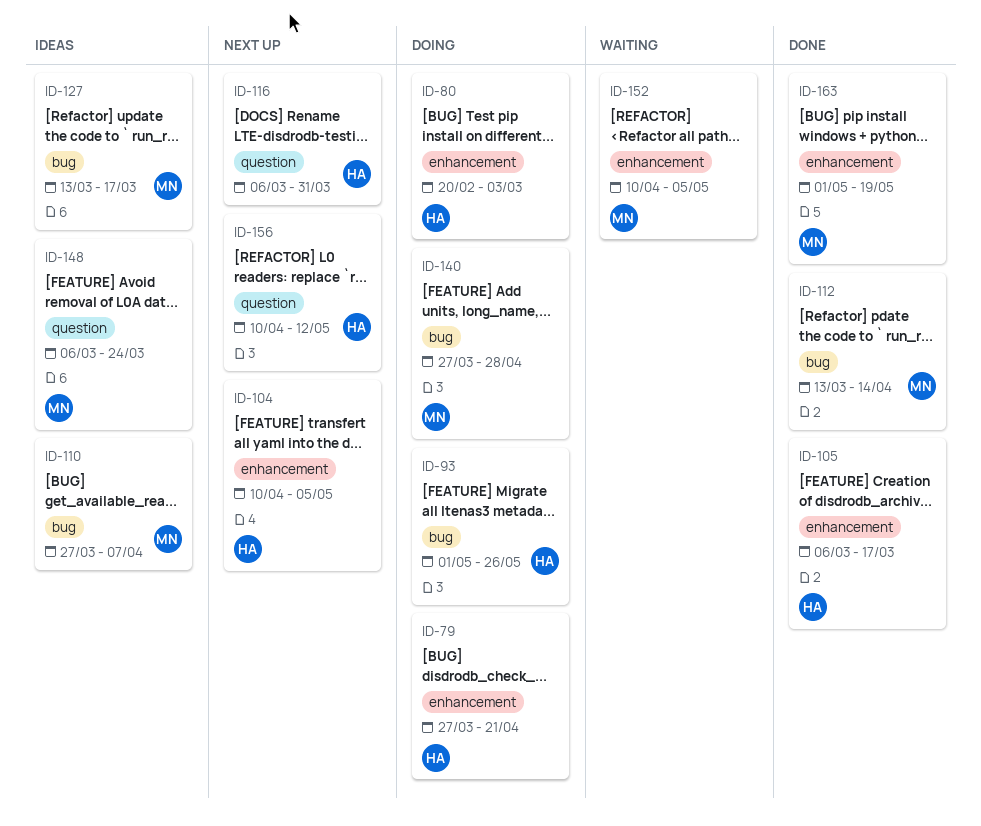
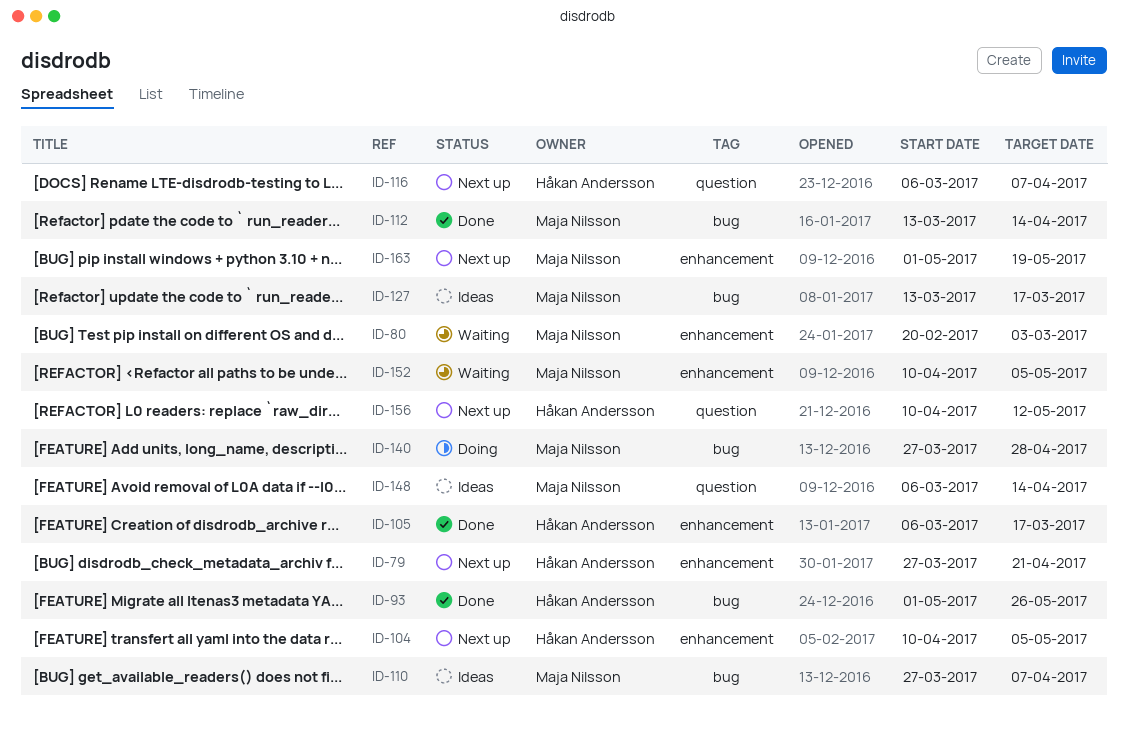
ID-79, status: Doing -> Next up
ID-80, status: Doing -> Waiting
ID-80, owner: Håkan Andersson -> Maja Nilsson
ID-93, status: Doing -> Done
ID-116, due: Mar 31 -> Apr 7
ID-148, due: Mar 24 -> Apr 14
ID-163, status: Done -> Next up

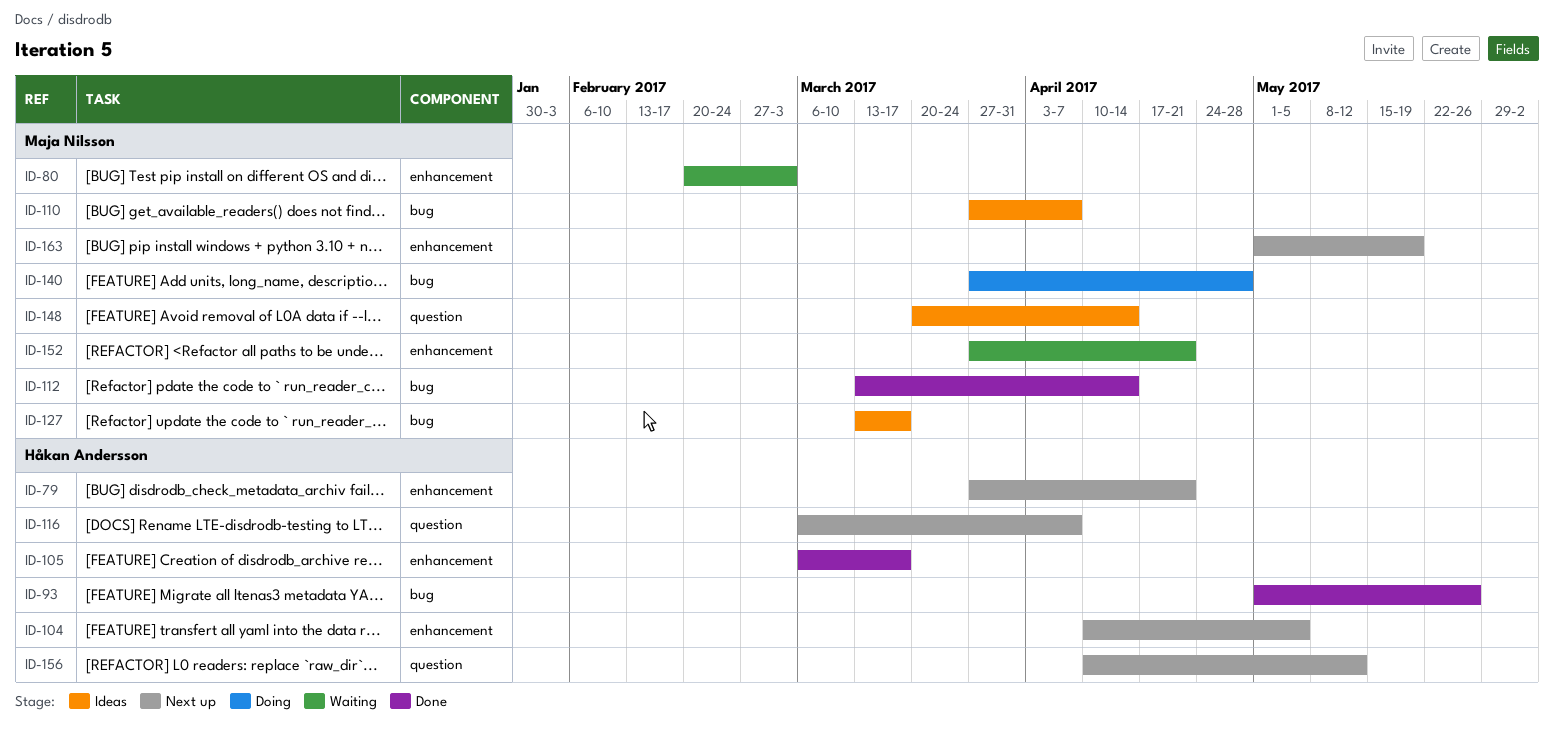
ID-148, start: Mar 6 -> Mar 20
ID-152, start: Apr 10 -> Mar 27
ID-152, due: May 5 -> Apr 21

